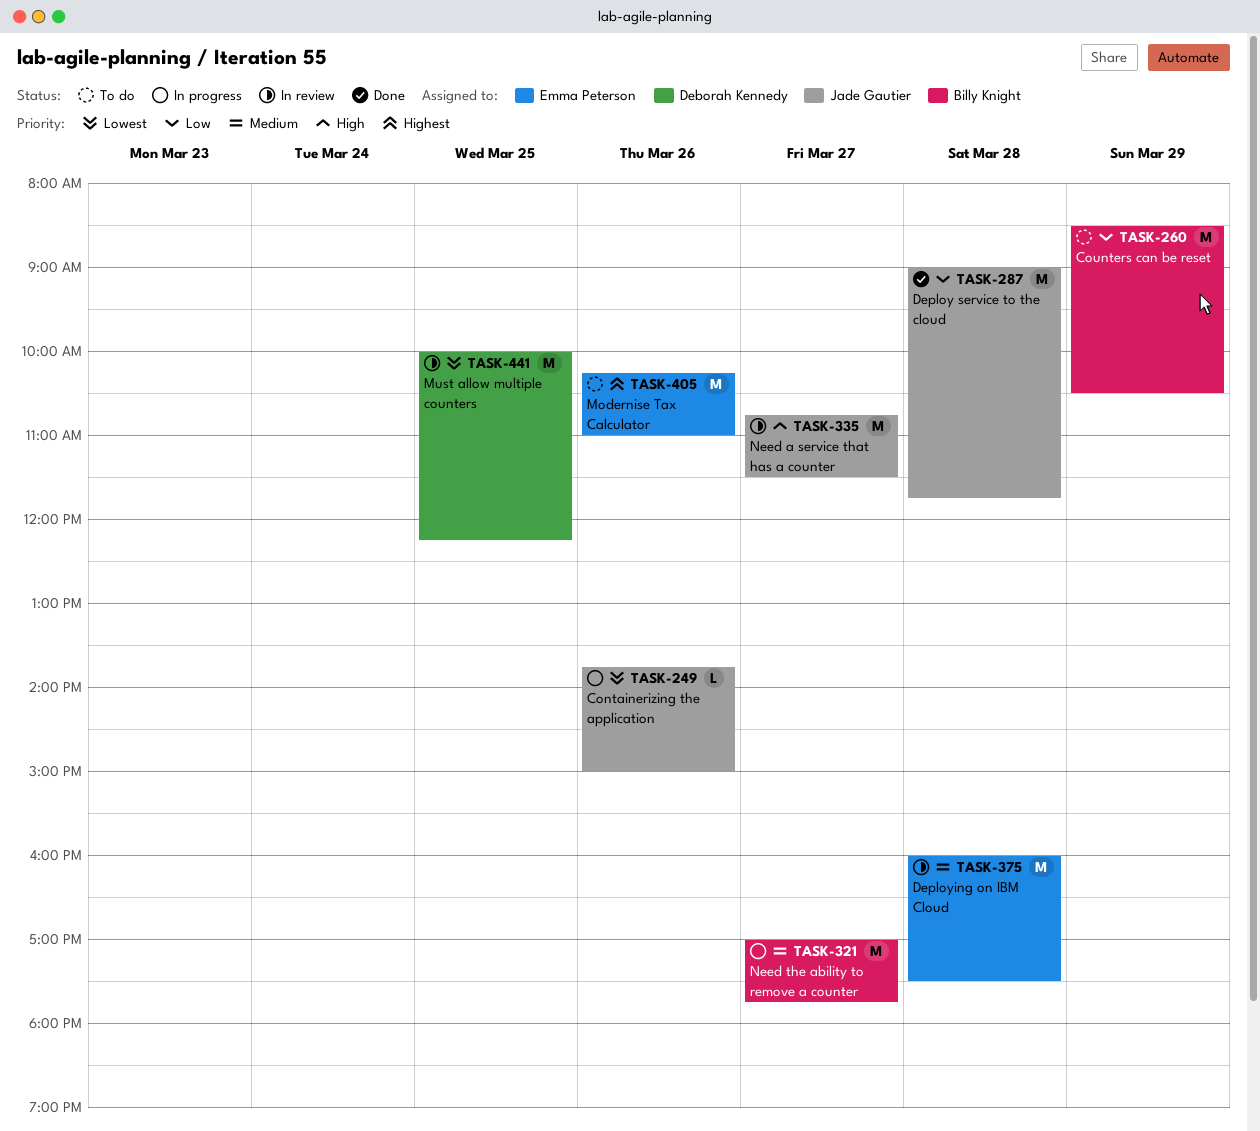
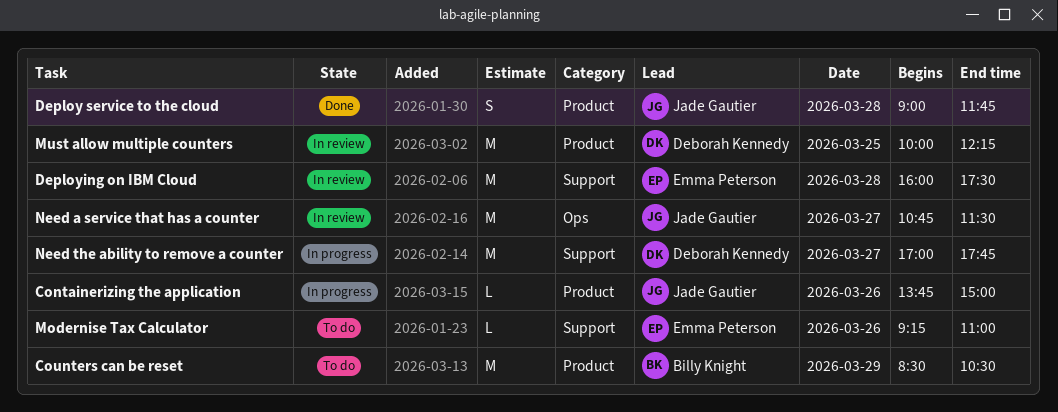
Deploy service to the cloud, estimate: M -> S
Modernise Tax Calculator, estimate: M -> L
Modernise Tax Calculator, begins: 10:15 -> 09:15
Need the ability to remove a counter, owner: Billy Knight -> Deborah Kennedy

